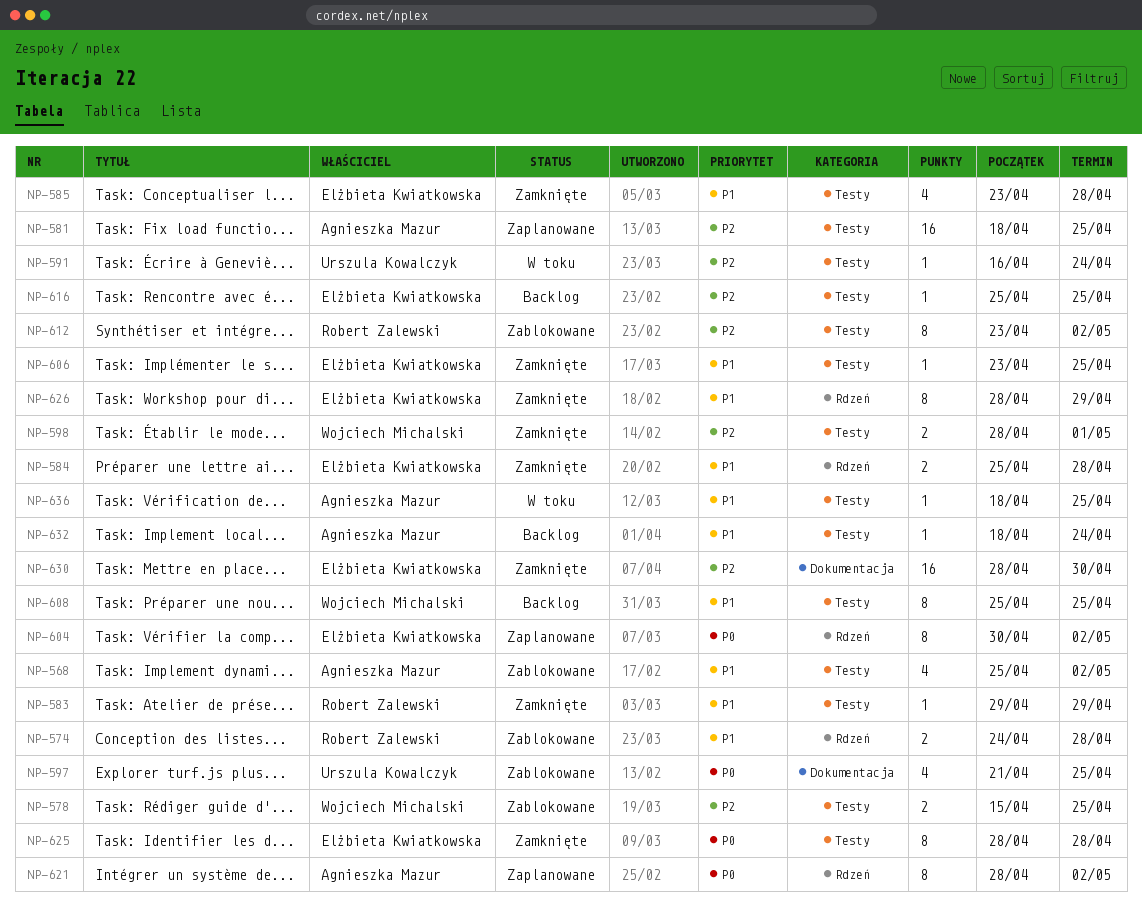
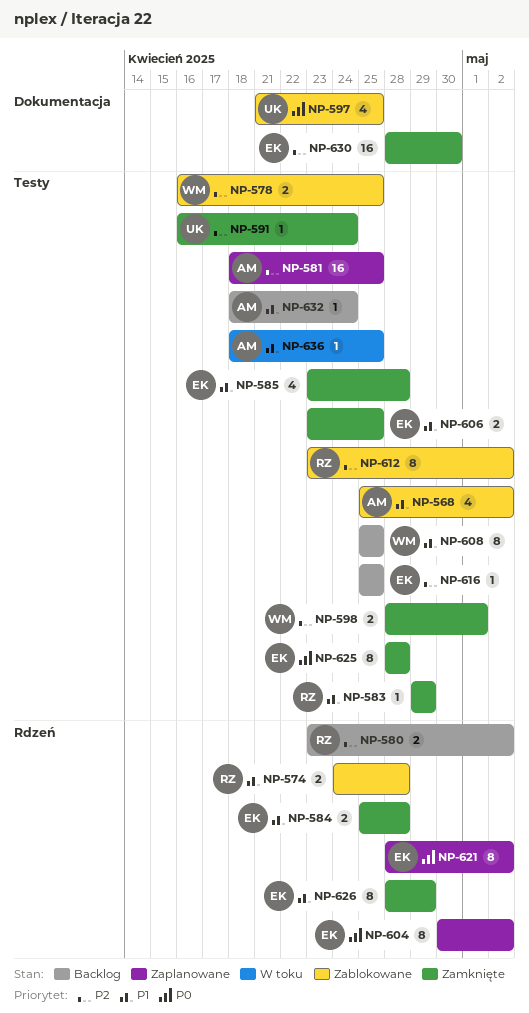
NP-578, start: Apr 15 -> Apr 16
NP-580: none -> present
NP-591, status: W toku -> Zamknięte
NP-606, estimate: 1 -> 2
NP-621, owner: Agnieszka Mazur -> Elżbieta Kwiatkowska

